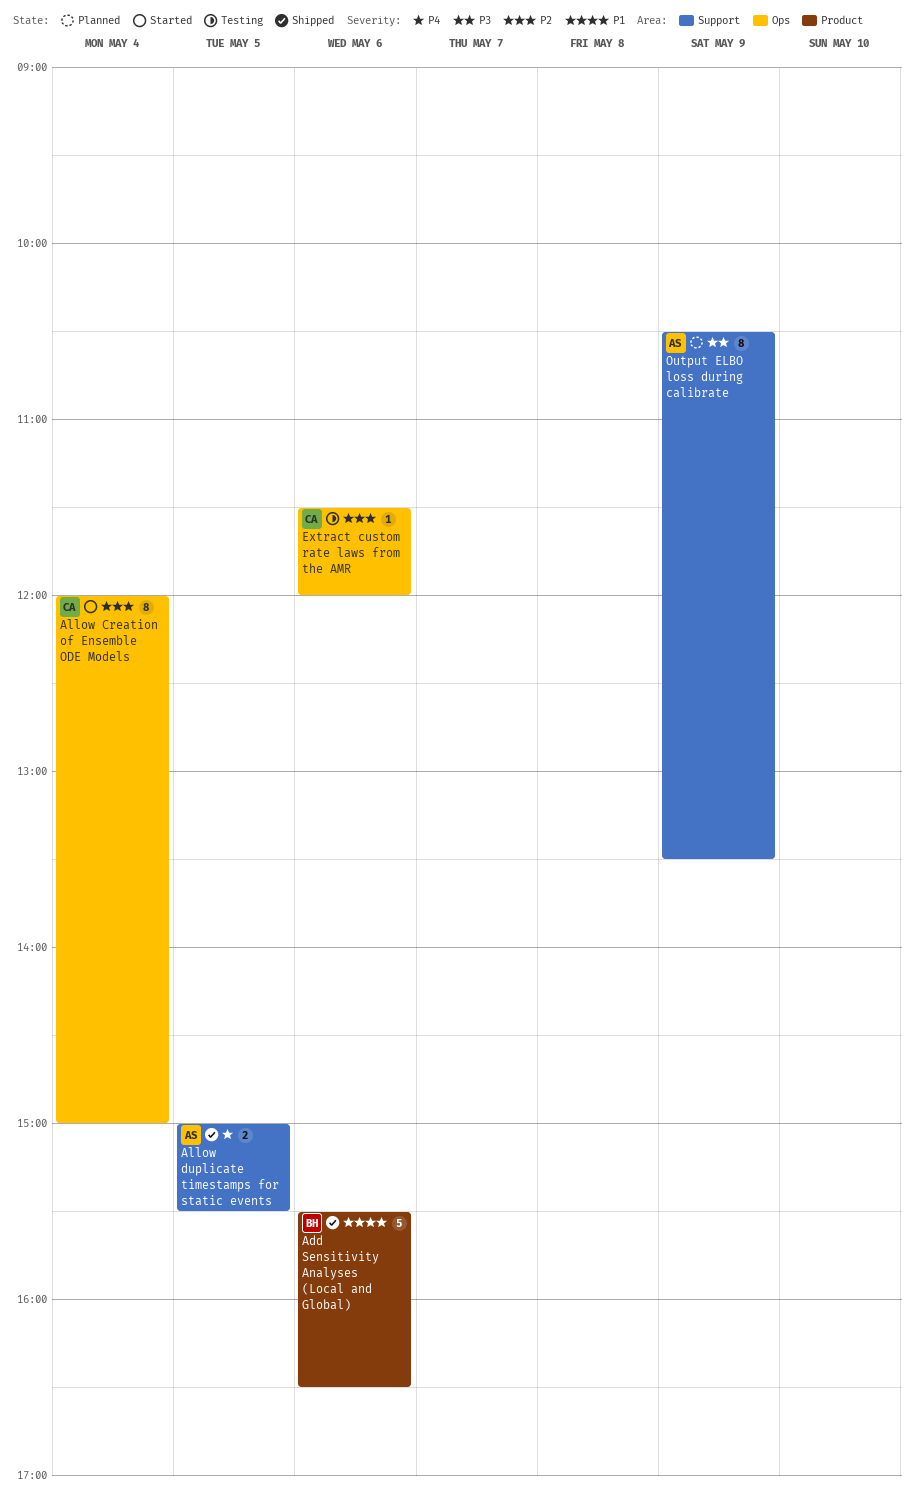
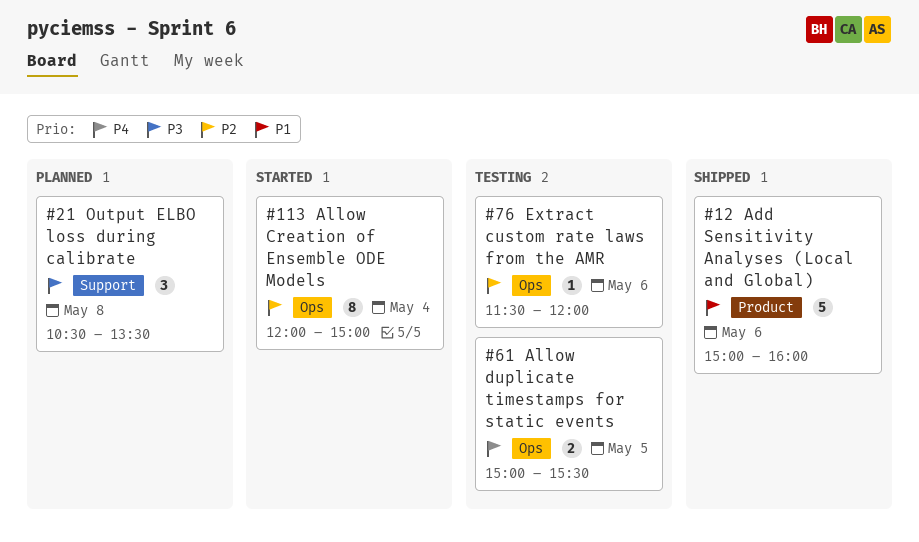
Add Sensitivity Analyses (Local and Global), begins: 15:30 -> 15:00
Add Sensitivity Analyses (Local and Global), ends: 16:30 -> 16:00
Allow duplicate timestamps for static events, status: Shipped -> Testing
Allow duplicate timestamps for static events, label: Support -> Ops
Output ELBO loss during calibrate, estimate: 8 -> 3
Output ELBO loss during calibrate, day: May 9 -> May 8

